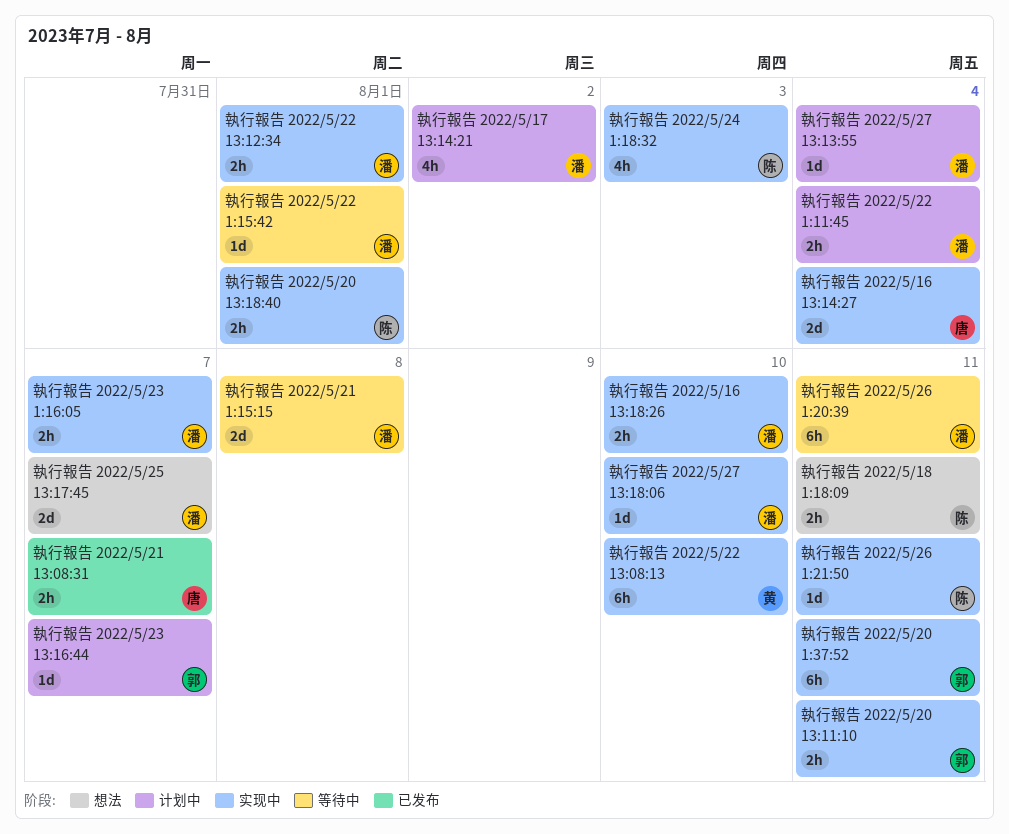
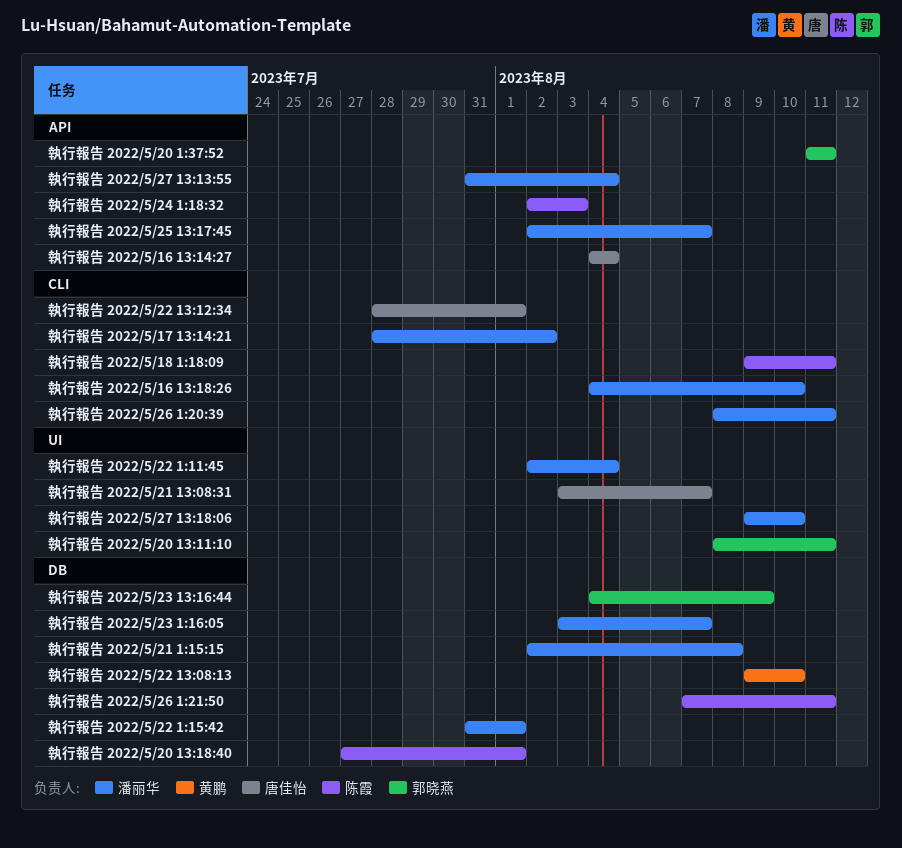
執行報告 2022/5/22 13:12:34, owner: 潘丽华 -> 唐佳怡
執行報告 2022/5/23 13:16:44, due: Aug 7 -> Aug 9

